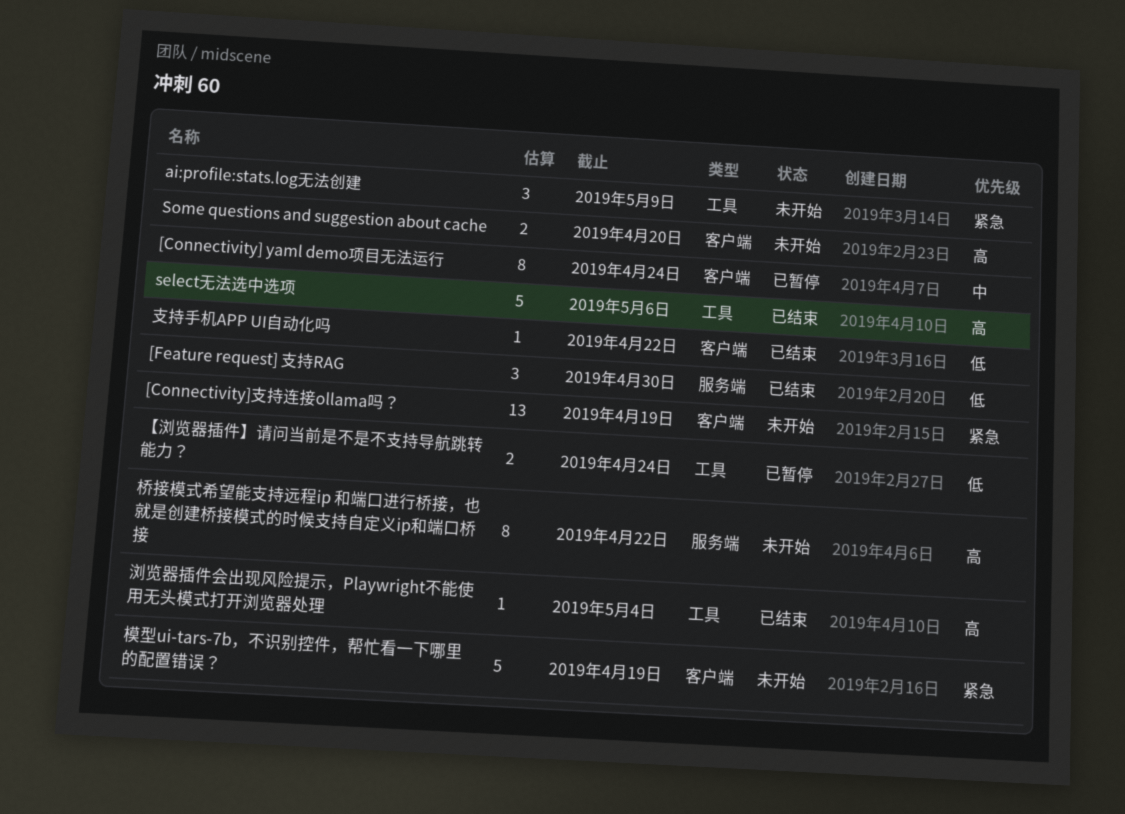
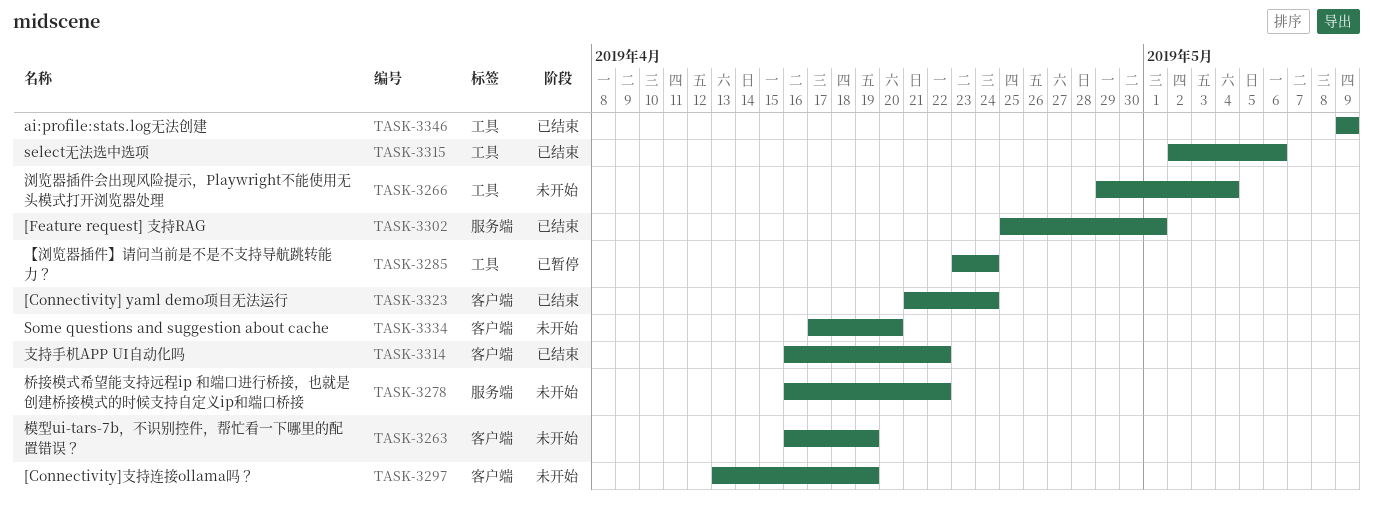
[Connectivity] yaml demo项目无法运行, status: 已暂停 -> 已结束
[Feature request] 支持RAG, due: Apr 30 -> May 1
ai:profile:stats.log无法创建, status: 未开始 -> 已结束
浏览器插件会出现风险提示，Playwright不能使用无头模式打开浏览器处理, status: 已结束 -> 未开始

